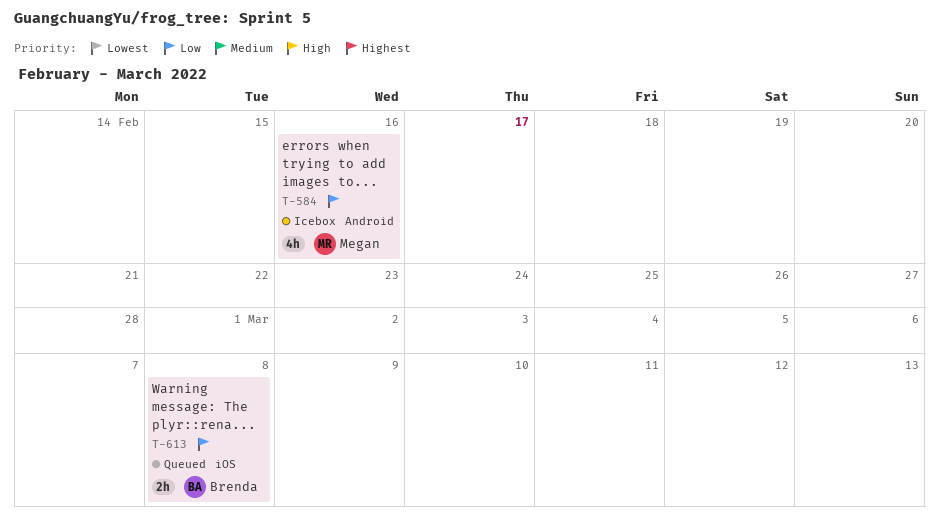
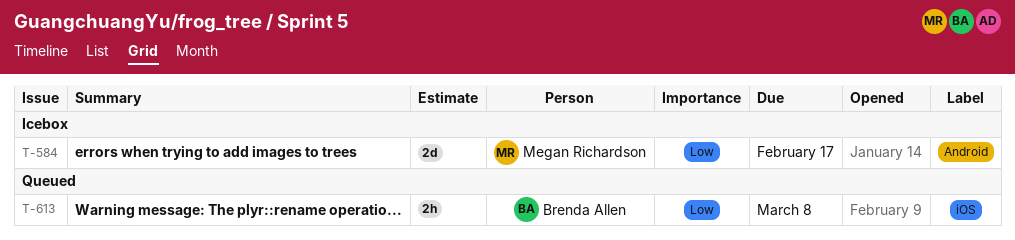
T-584, estimate: 4h -> 2d
T-584, due: Feb 16 -> Feb 17

